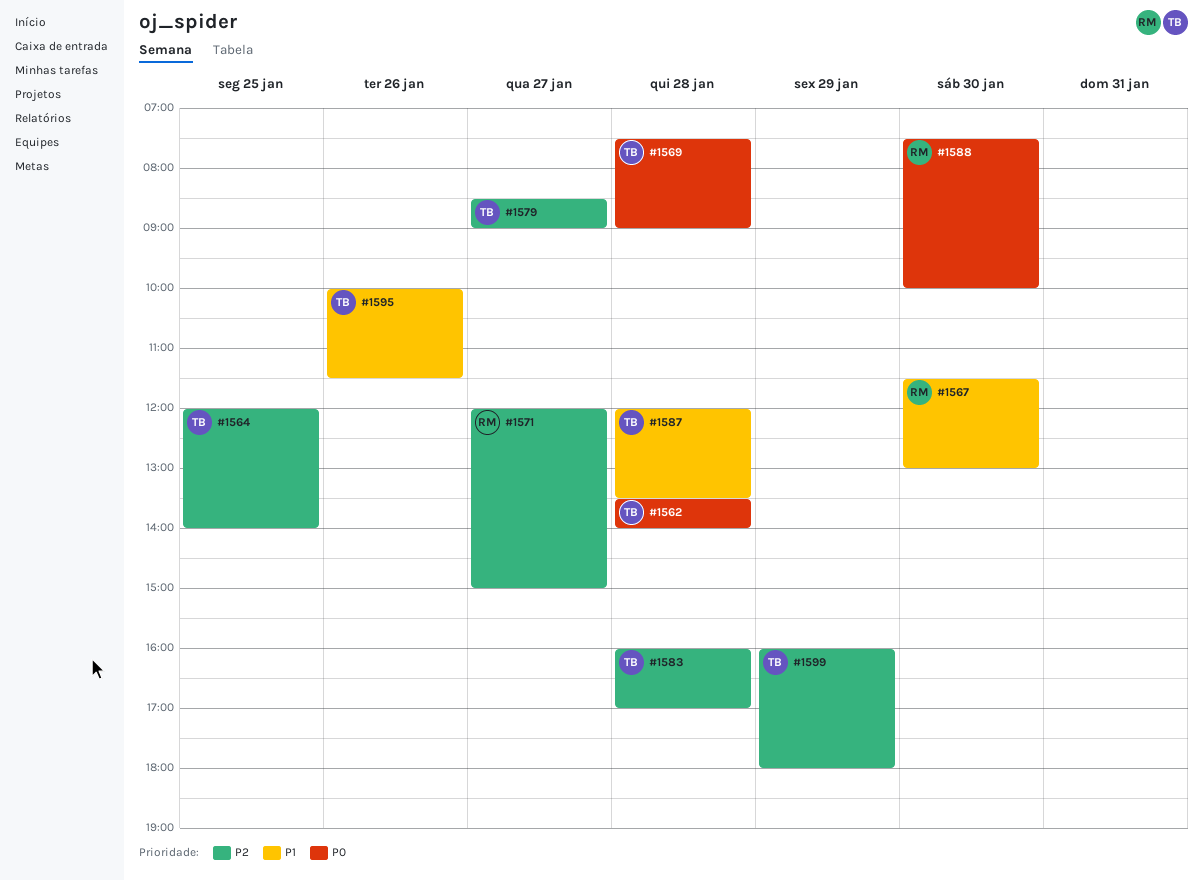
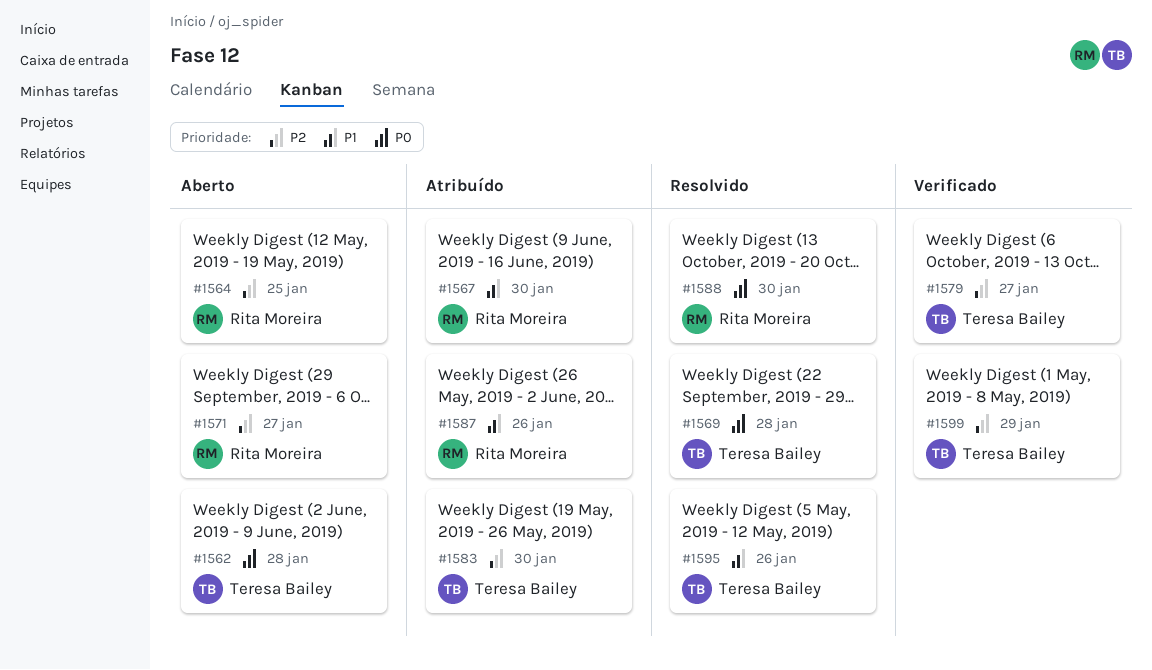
#1564, owner: Teresa Bailey -> Rita Moreira
#1583, day: Jan 28 -> Jan 30
#1587, owner: Teresa Bailey -> Rita Moreira
#1587, day: Jan 28 -> Jan 26

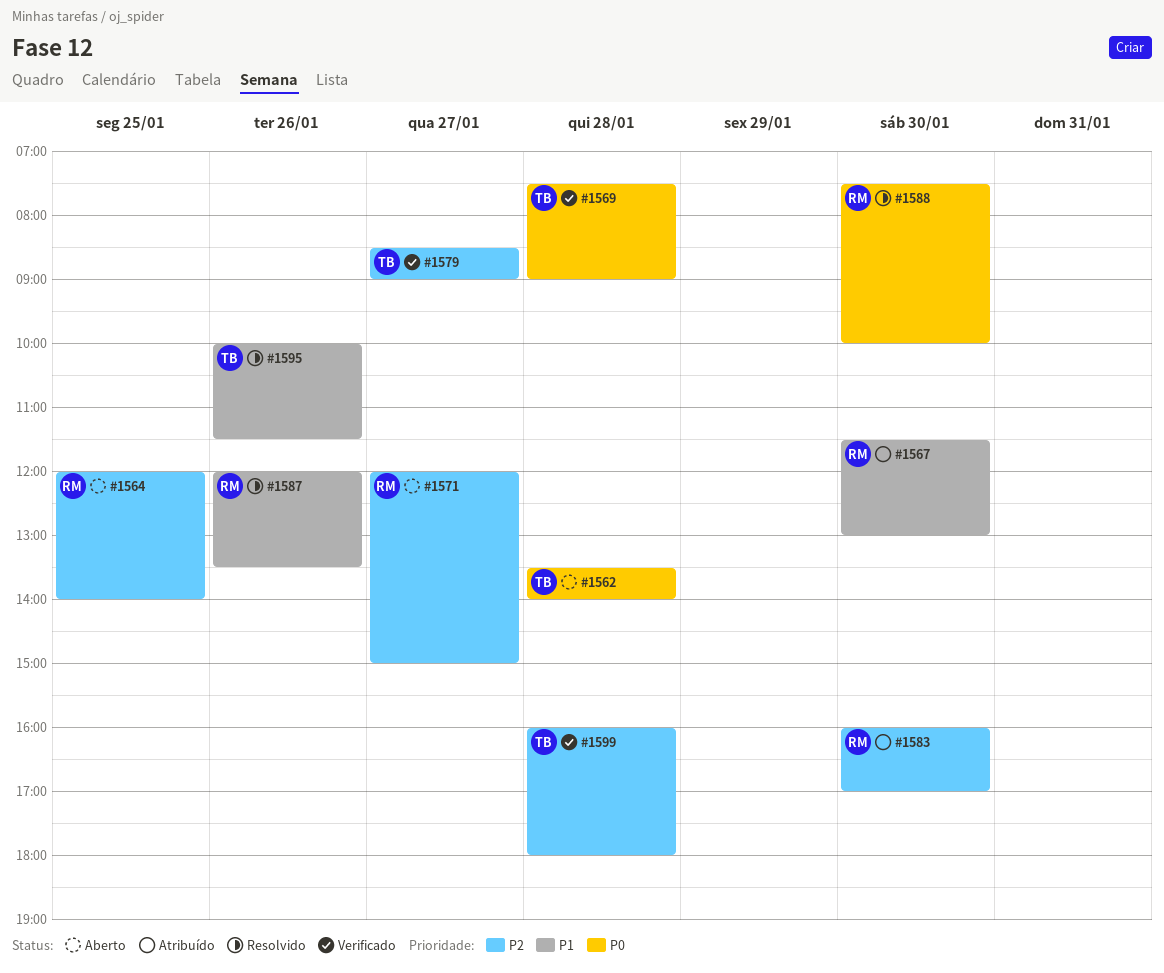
#1569, status: Resolvido -> Verificado
#1583, owner: Teresa Bailey -> Rita Moreira
#1587, status: Atribuído -> Resolvido
#1599, day: Jan 29 -> Jan 28

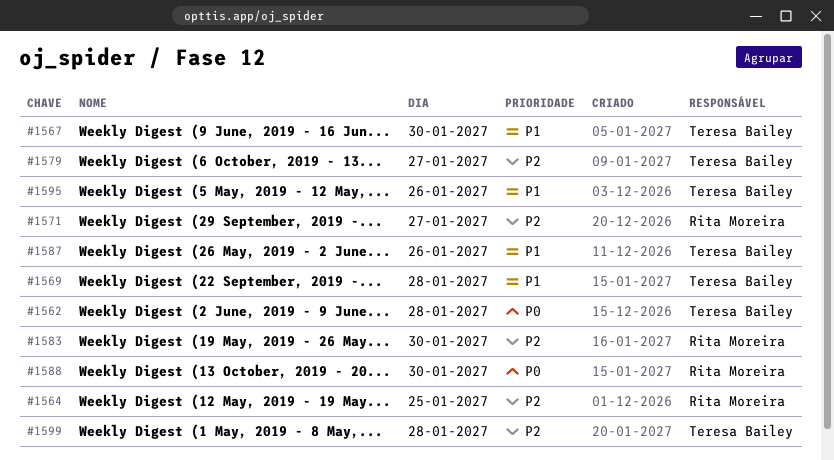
#1567, owner: Rita Moreira -> Teresa Bailey
#1569, priority: P0 -> P1
#1587, owner: Rita Moreira -> Teresa Bailey

